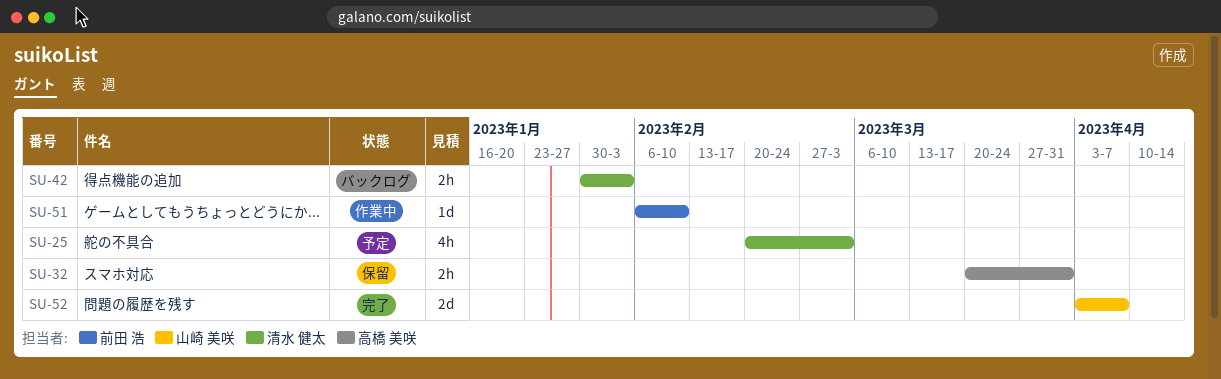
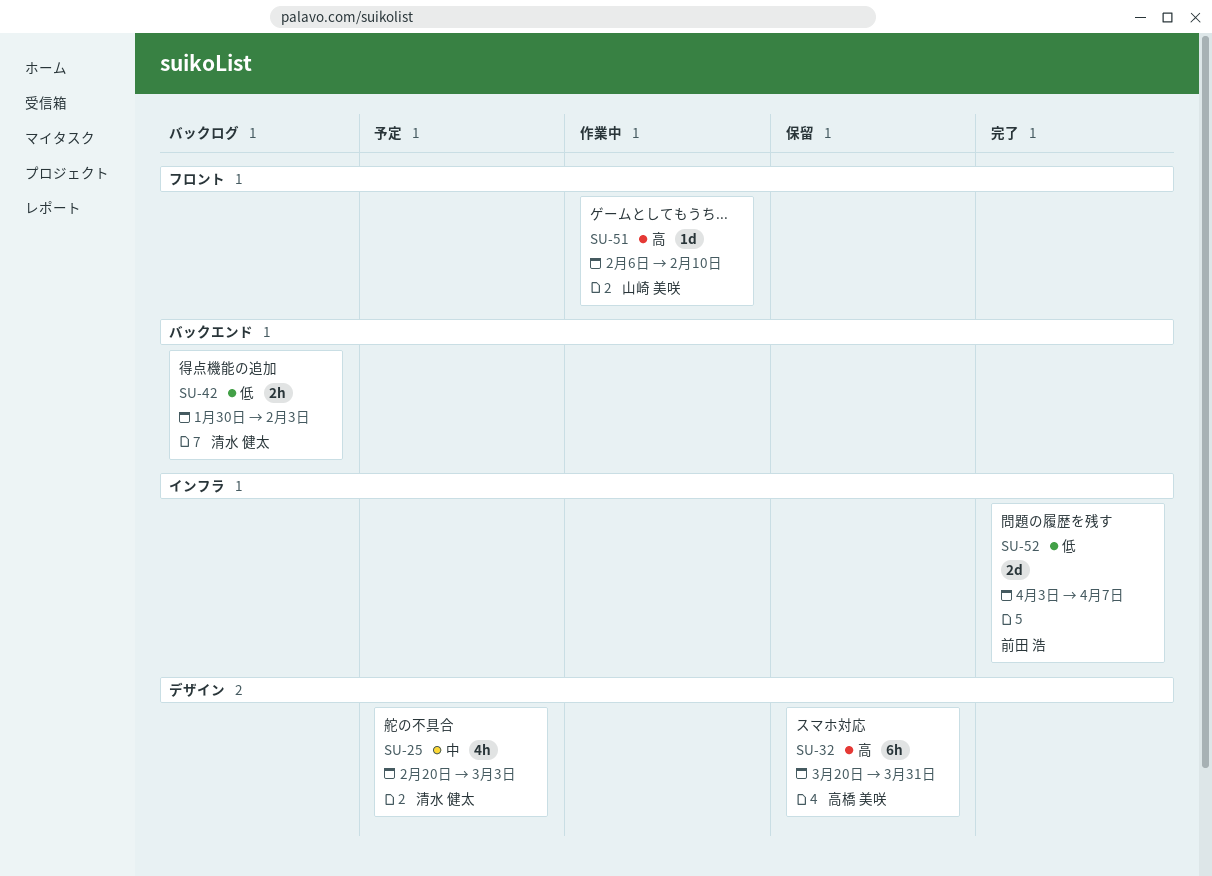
SU-32, estimate: 2h -> 6h
SU-51, owner: 前田 浩 -> 山崎 美咲
SU-52, owner: 山崎 美咲 -> 前田 浩

